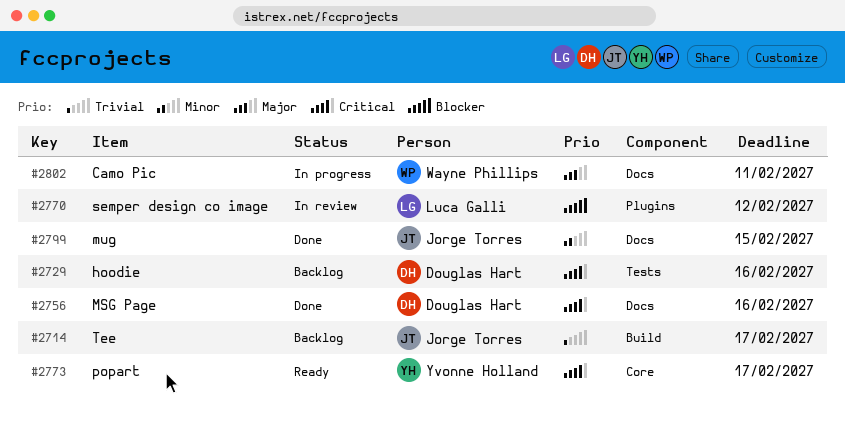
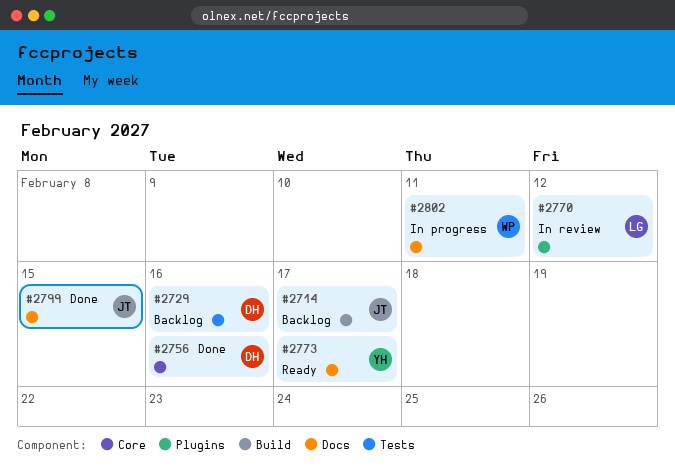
#2756, label: Docs -> Core
#2773, label: Core -> Docs

